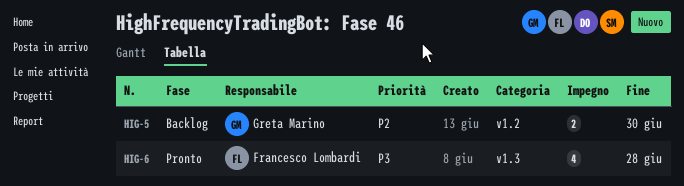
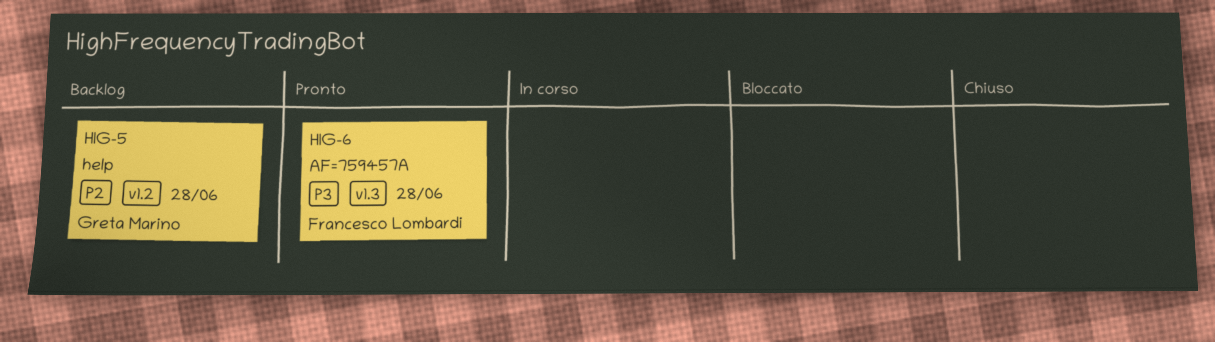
HIG-5, due: Jun 30 -> Jun 28

